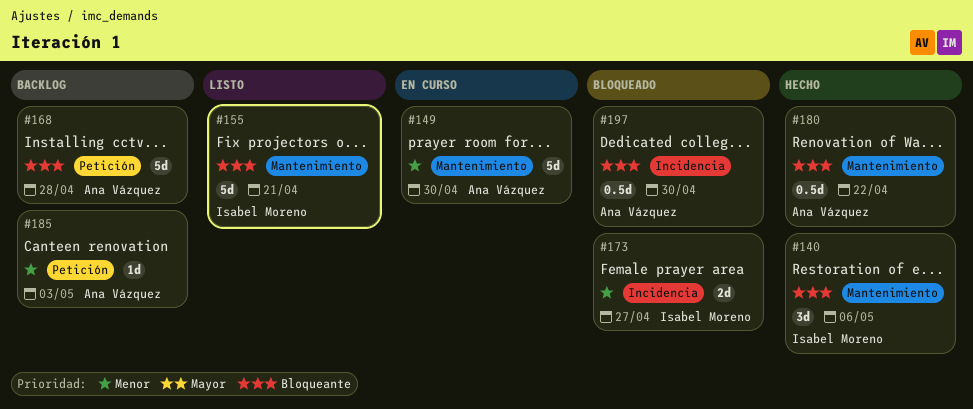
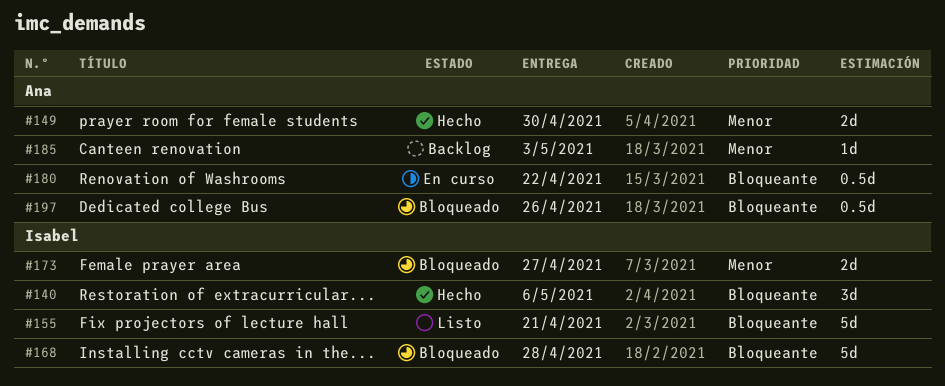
#149, status: En curso -> Hecho
#149, estimate: 5d -> 2d
#168, status: Backlog -> Bloqueado
#168, owner: Ana Vázquez -> Isabel Moreno
#180, status: Hecho -> En curso
#197, due: Apr 30 -> Apr 26

